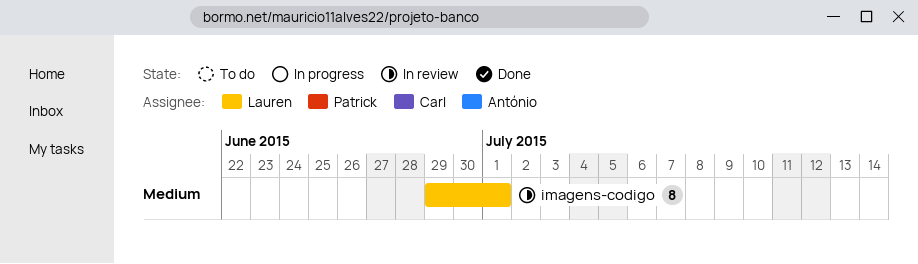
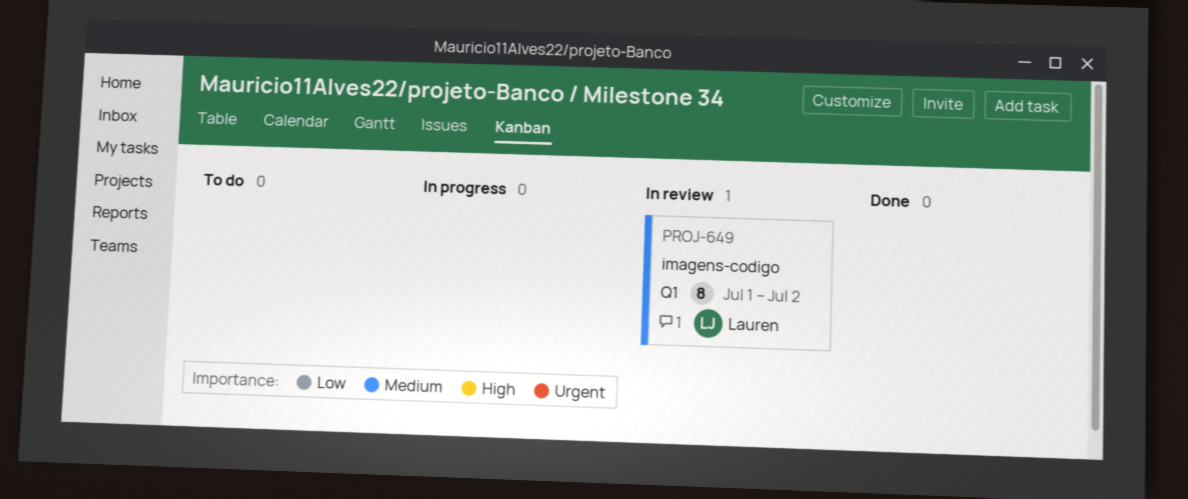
imagens-codigo, start: Jun 29 -> Jul 1
imagens-codigo, due: Jul 1 -> Jul 2

